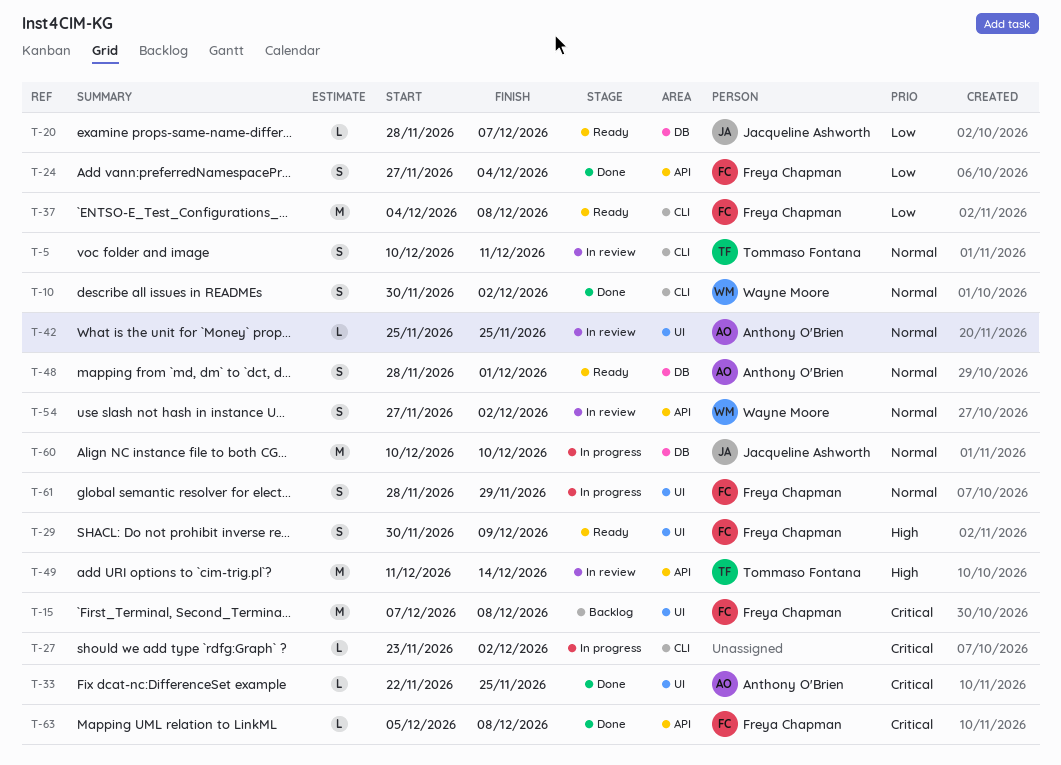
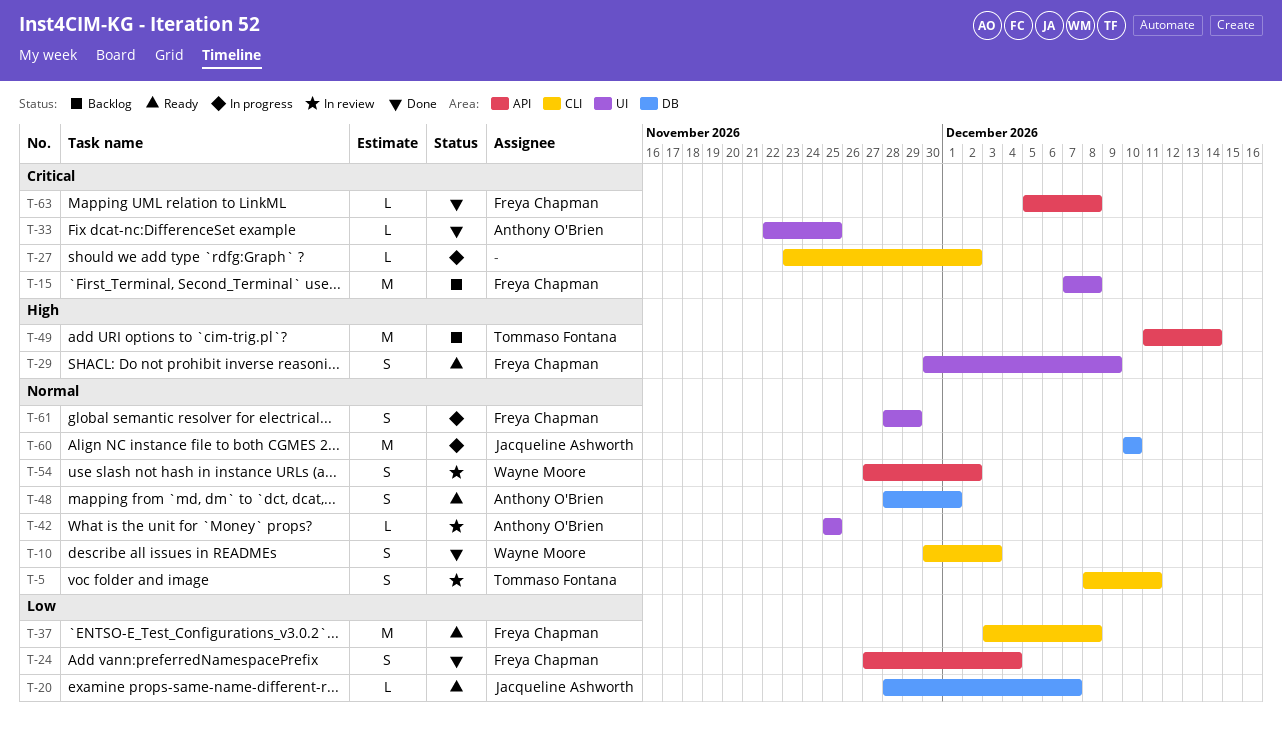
T-5, start: Dec 10 -> Dec 8
T-10, due: Dec 2 -> Dec 3
T-37, start: Dec 4 -> Dec 3
T-49, status: In review -> Backlog

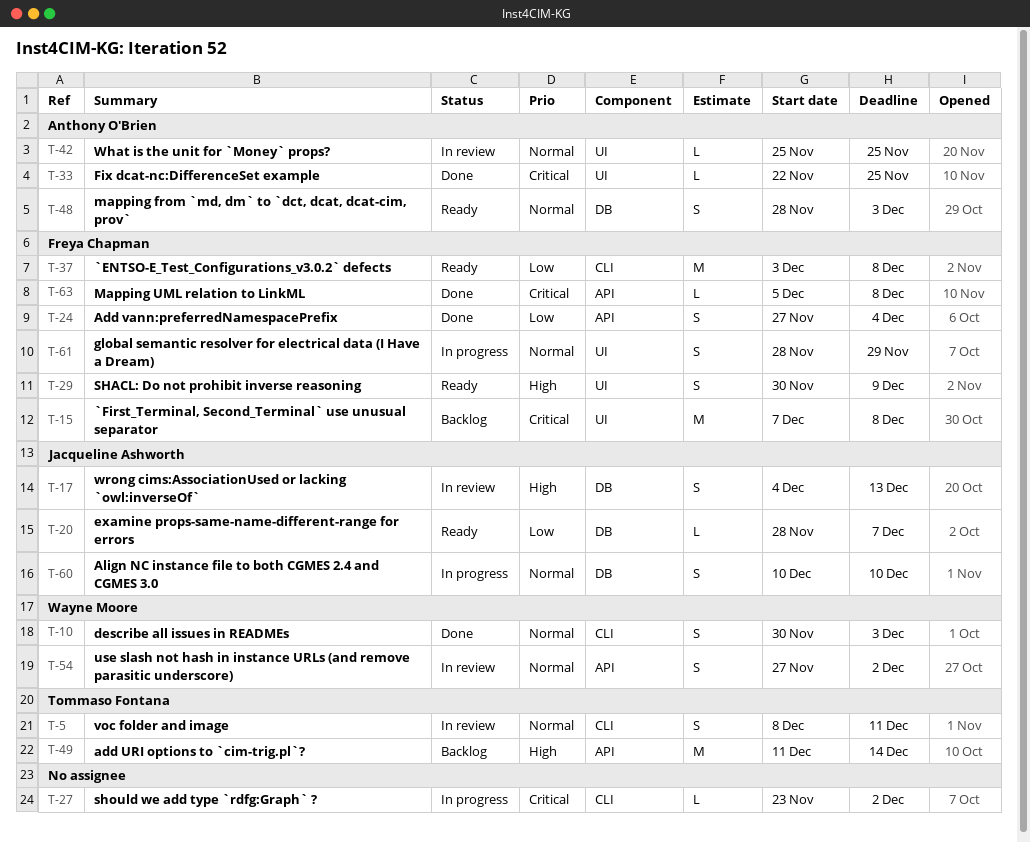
T-17: none -> present
T-48, due: Dec 1 -> Dec 3
T-60, estimate: M -> S

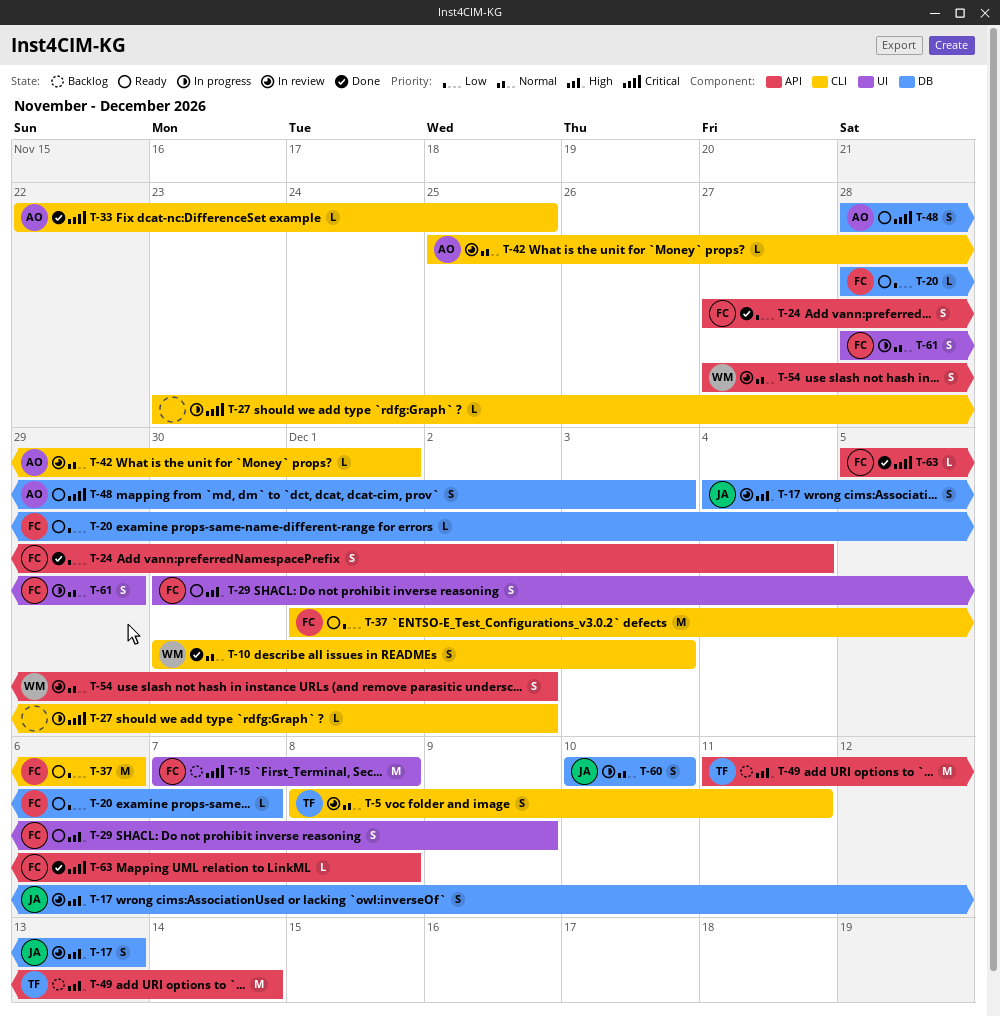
T-20, owner: Jacqueline Ashworth -> Freya Chapman
T-33, label: UI -> CLI
T-37, start: Dec 3 -> Dec 1
T-37, due: Dec 8 -> Dec 6
T-42, label: UI -> CLI
T-42, due: Nov 25 -> Dec 1
T-48, priority: Normal -> Critical

